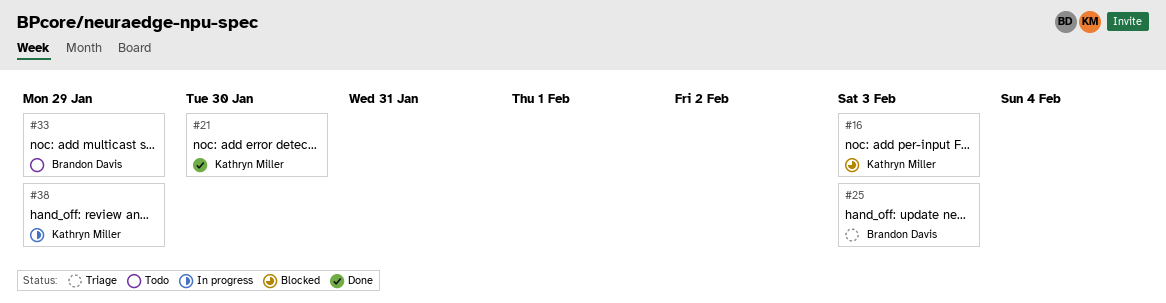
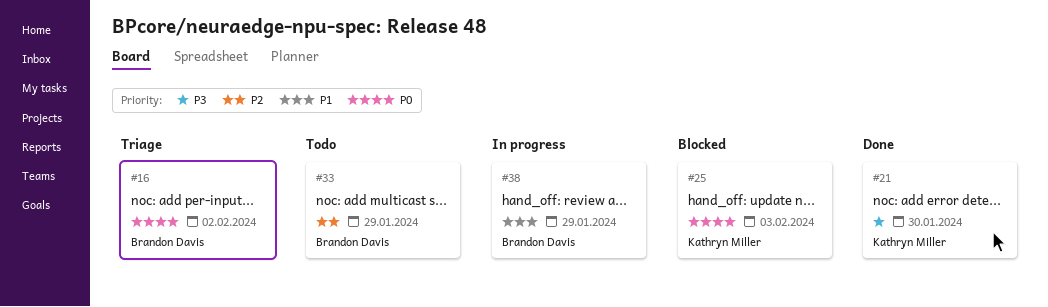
#16, status: Blocked -> Triage
#16, owner: Kathryn Miller -> Brandon Davis
#16, due: Feb 3 -> Feb 2
#25, status: Triage -> Blocked
#25, owner: Brandon Davis -> Kathryn Miller
#38, owner: Kathryn Miller -> Brandon Davis

